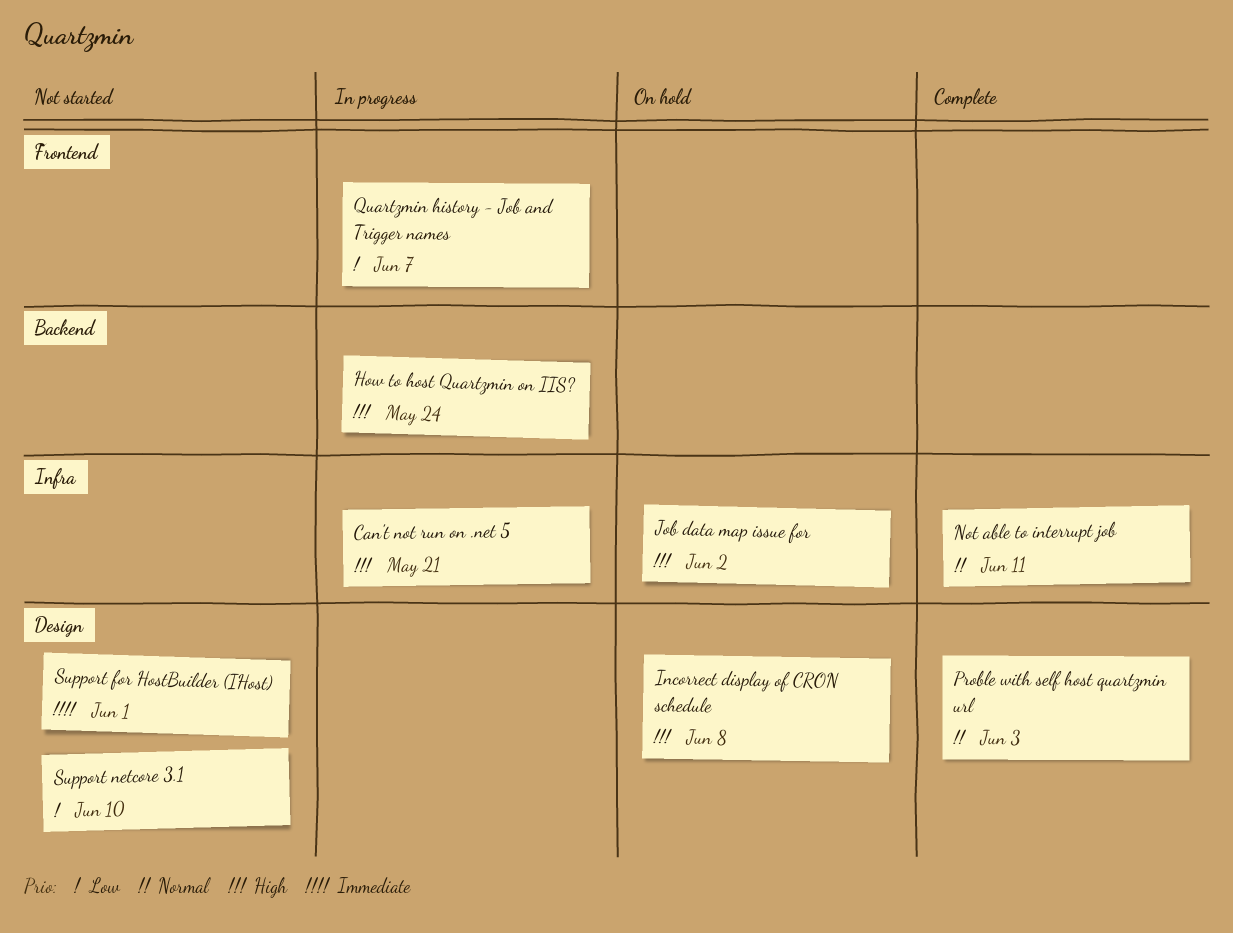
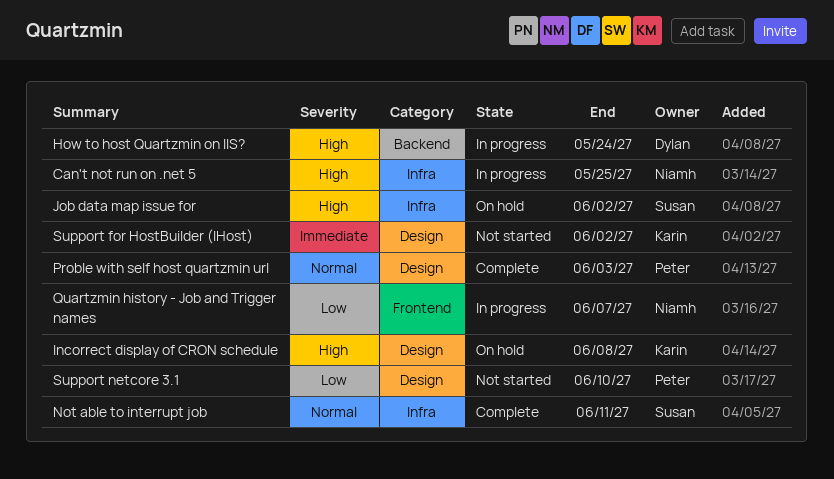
Can't not run on .net 5, due: May 21 -> May 25
Support for HostBuilder (IHost), due: Jun 1 -> Jun 2

